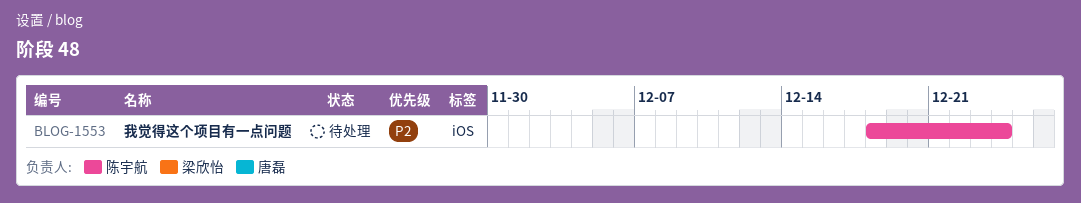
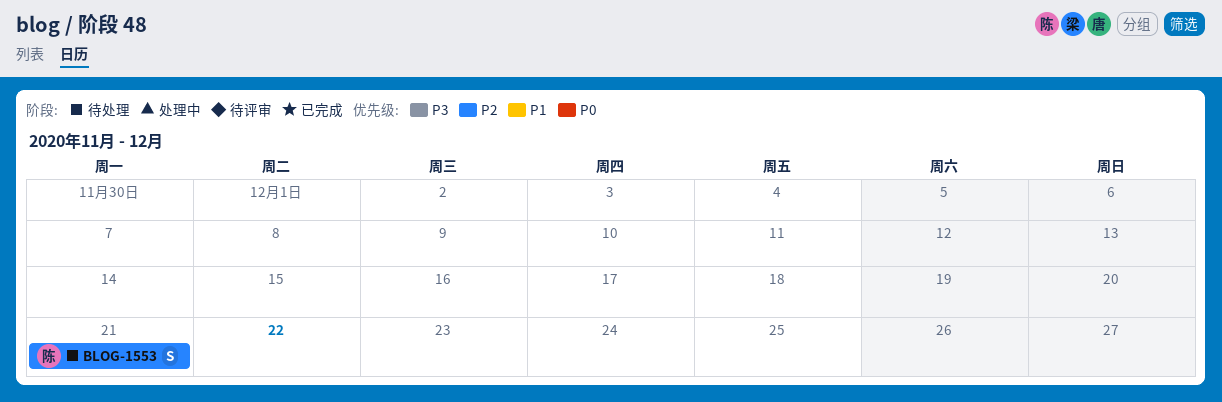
BLOG-1553, start: Dec 18 -> Dec 21
BLOG-1553, due: Dec 24 -> Dec 21

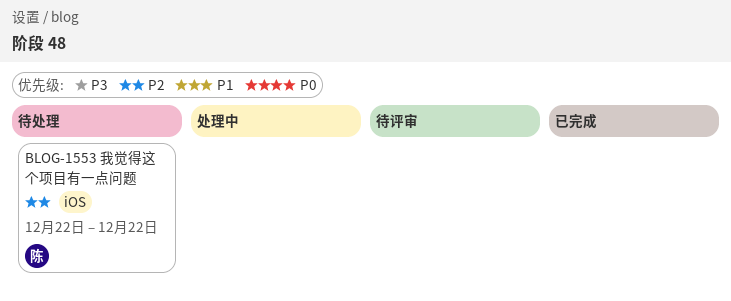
BLOG-1553, start: Dec 21 -> Dec 22
BLOG-1553, due: Dec 21 -> Dec 22

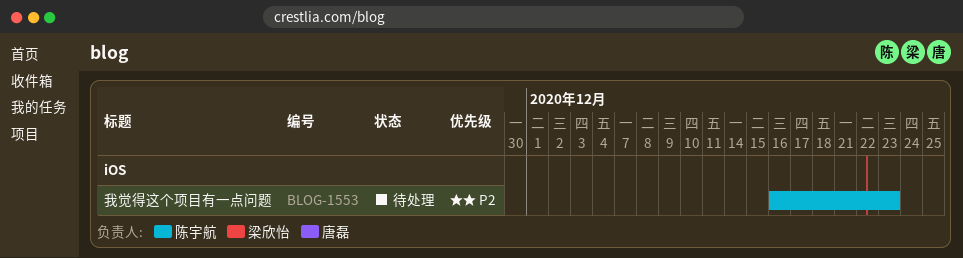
BLOG-1553, start: Dec 22 -> Dec 16
BLOG-1553, due: Dec 22 -> Dec 23

